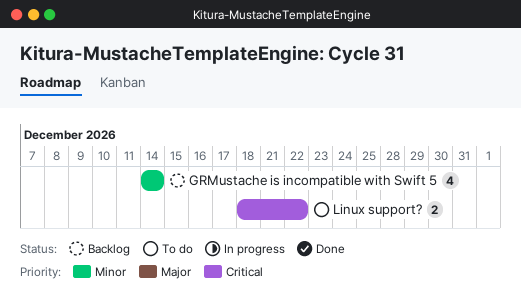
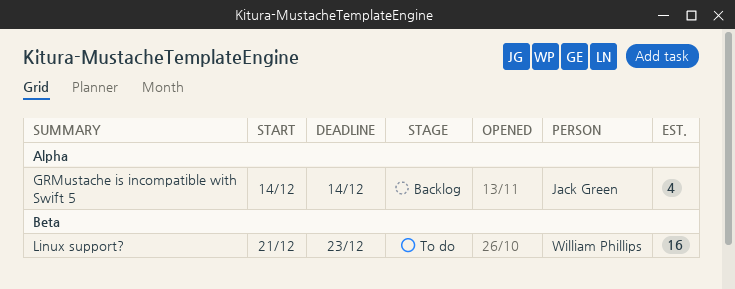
Linux support?, estimate: 2 -> 16
Linux support?, start: Dec 18 -> Dec 21
Linux support?, due: Dec 22 -> Dec 23

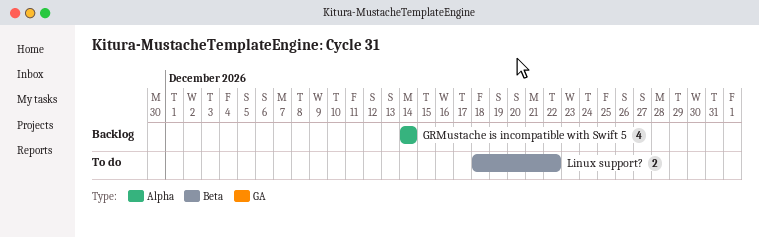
Linux support?, estimate: 16 -> 2
Linux support?, start: Dec 21 -> Dec 18
Linux support?, due: Dec 23 -> Dec 22

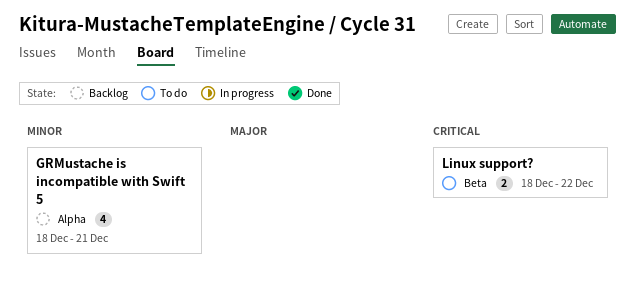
GRMustache is incompatible with Swift 5, start: Dec 14 -> Dec 18
GRMustache is incompatible with Swift 5, due: Dec 14 -> Dec 21

